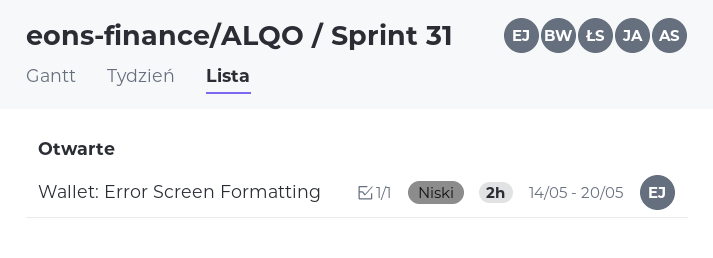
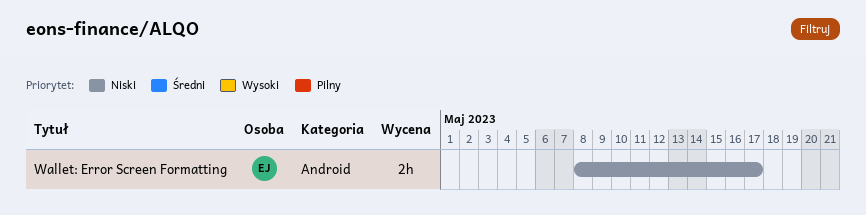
Wallet: Error Screen Formatting, start: May 14 -> May 8
Wallet: Error Screen Formatting, due: May 20 -> May 17

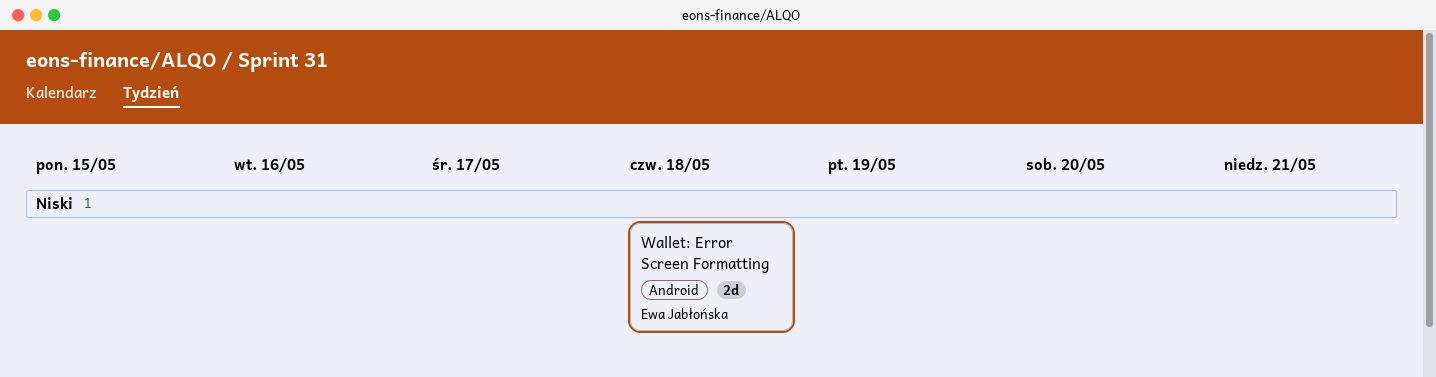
Wallet: Error Screen Formatting, estimate: 2h -> 2d
Wallet: Error Screen Formatting, due: May 17 -> May 18

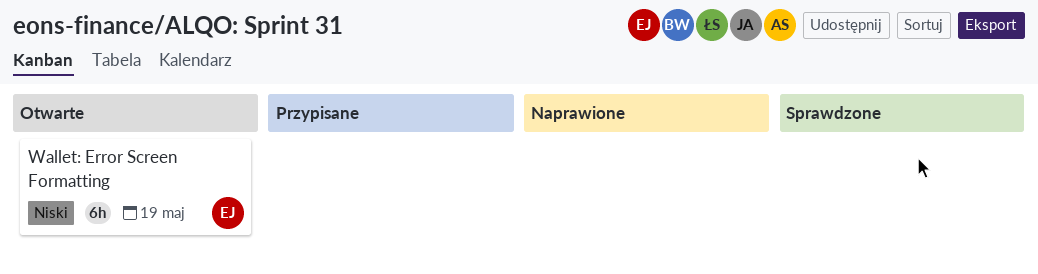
Wallet: Error Screen Formatting, estimate: 2d -> 6h
Wallet: Error Screen Formatting, due: May 18 -> May 19

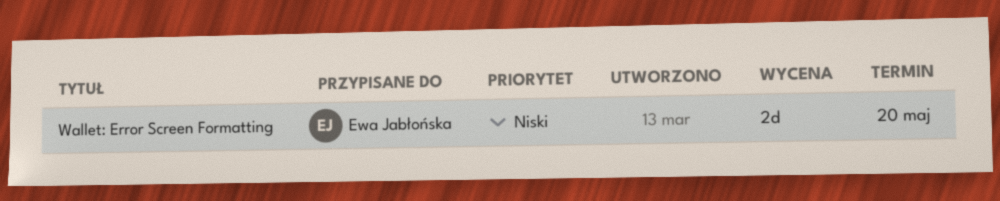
Wallet: Error Screen Formatting, estimate: 6h -> 2d
Wallet: Error Screen Formatting, due: May 19 -> May 20

